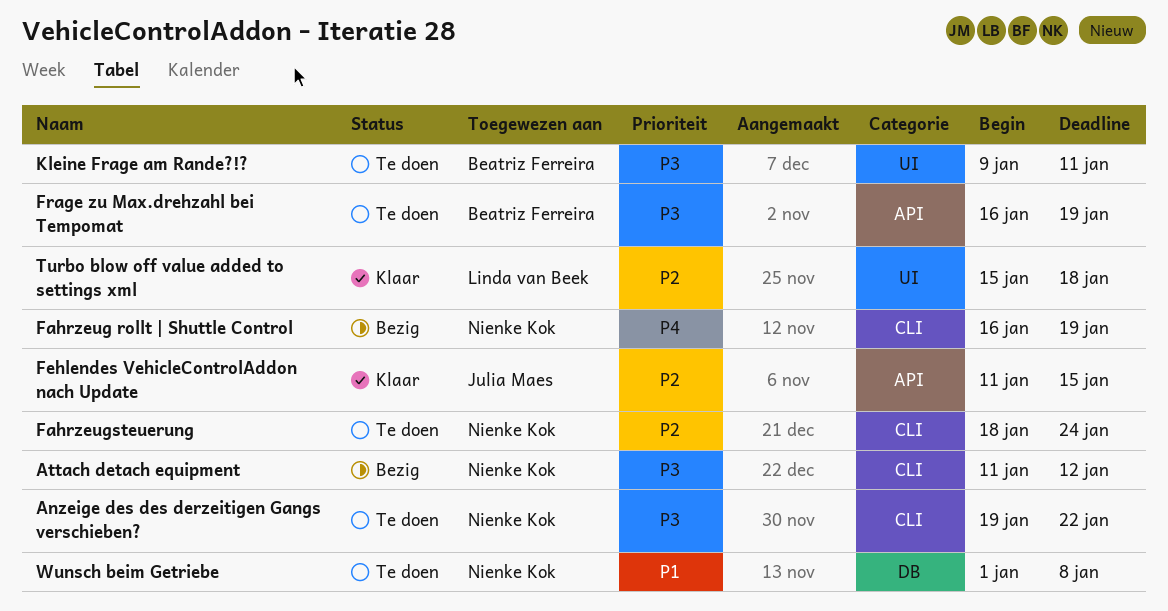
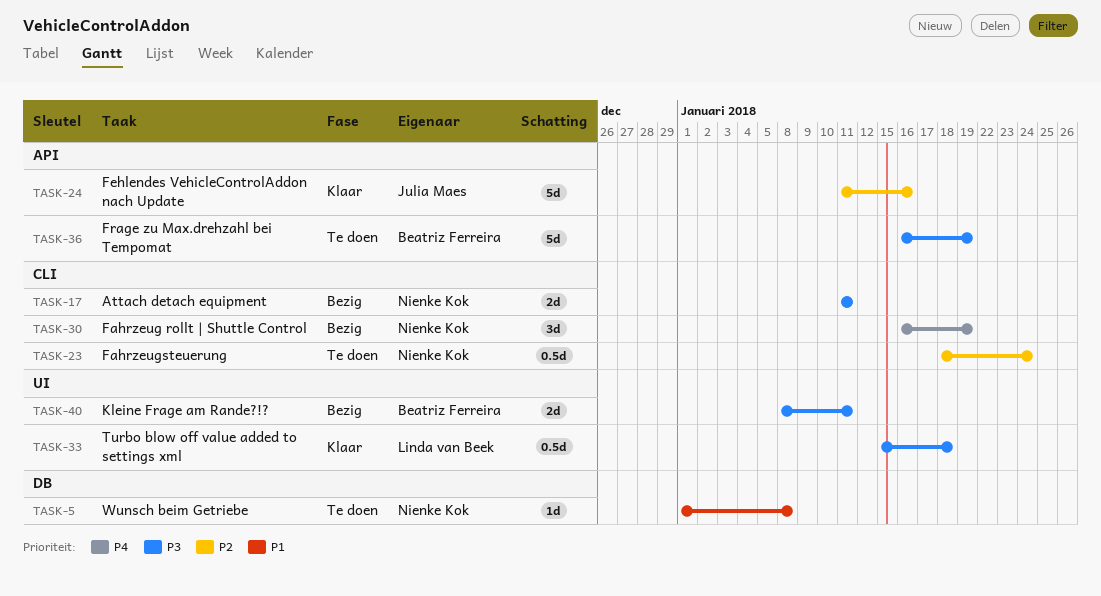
Anzeige des des derzeitigen Gangs verschieben?: present -> none
Attach detach equipment, due: Jan 12 -> Jan 11
Fehlendes VehicleControlAddon nach Update, due: Jan 15 -> Jan 16
Kleine Frage am Rande?!?, status: Te doen -> Bezig
Kleine Frage am Rande?!?, start: Jan 9 -> Jan 8
Turbo blow off value added to settings xml, priority: P2 -> P3

